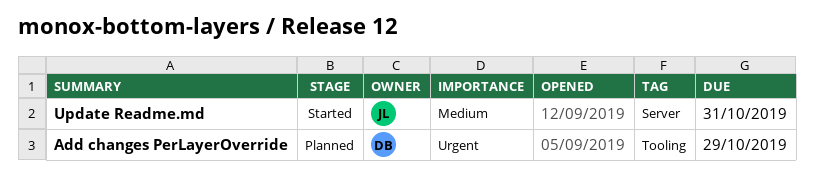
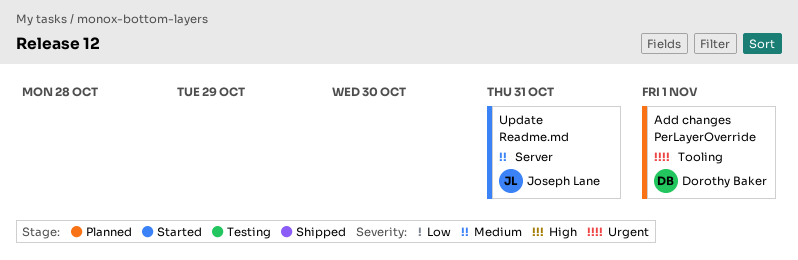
Add changes PerLayerOverride, due: Oct 29 -> Nov 1

